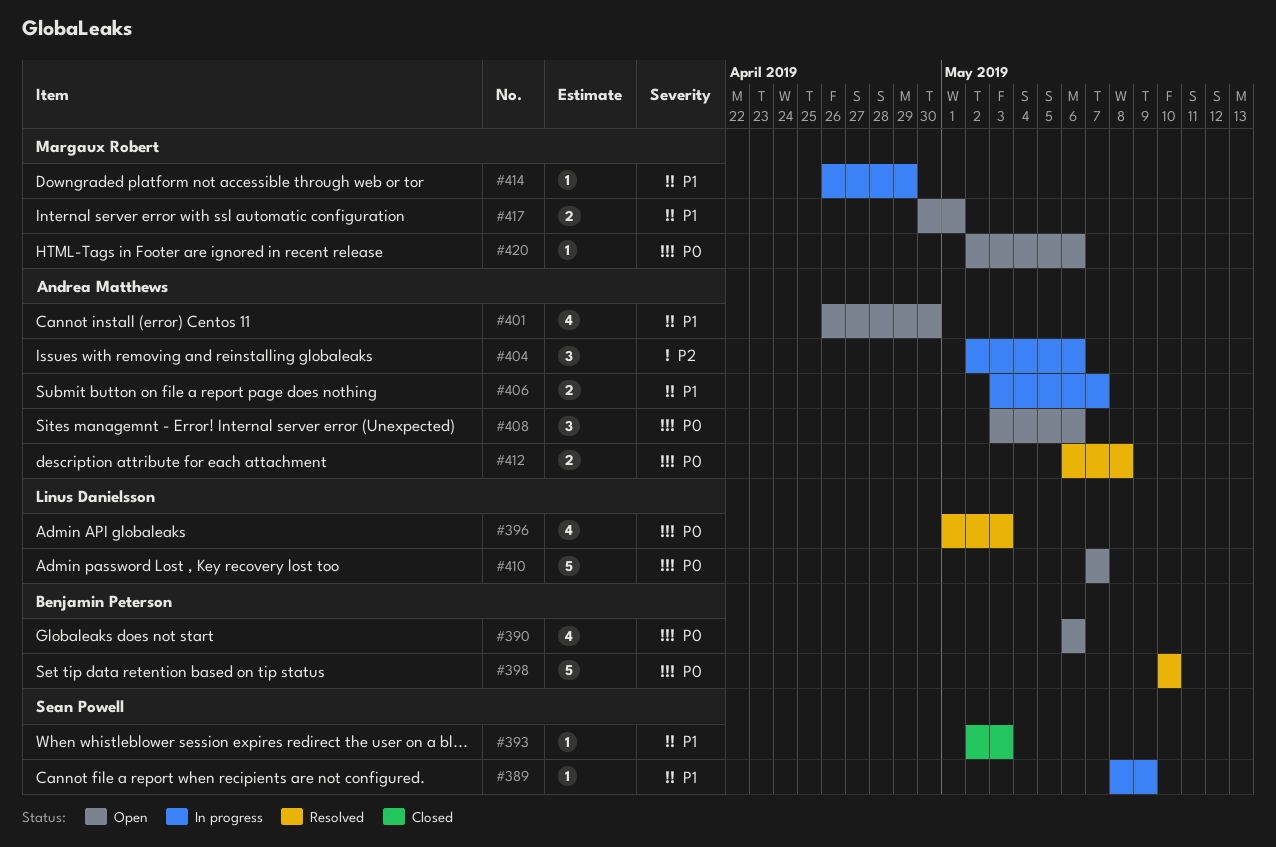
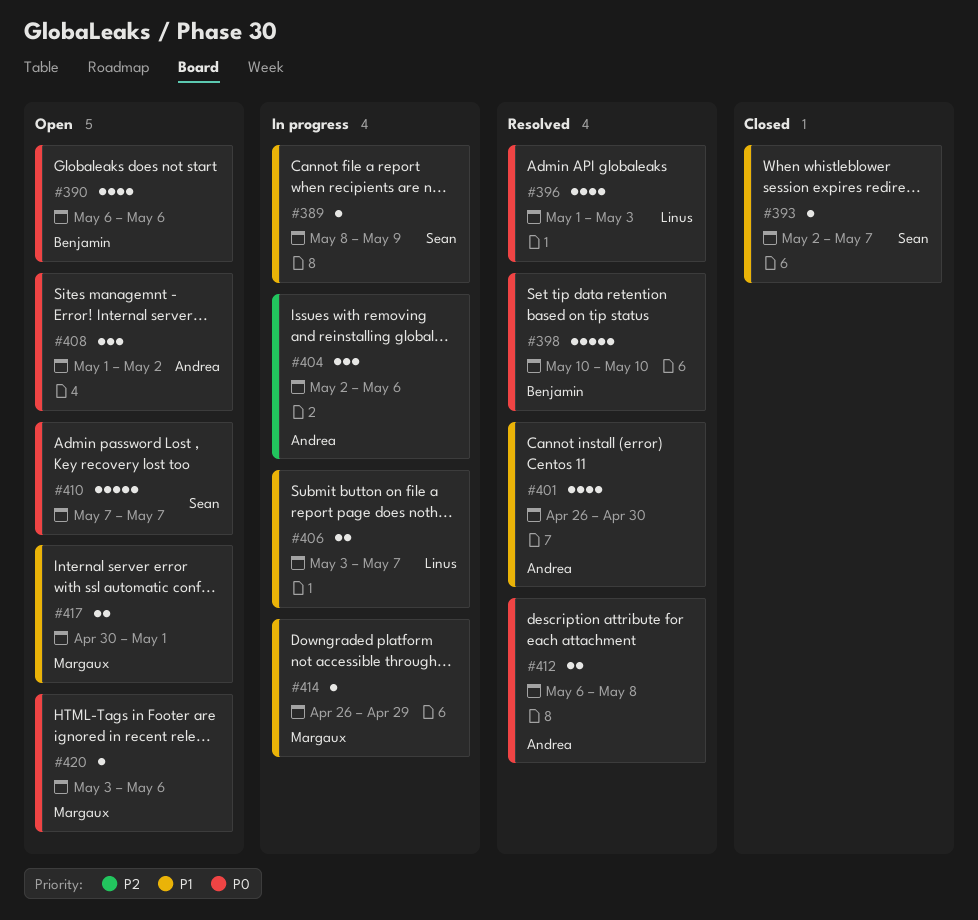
#393, due: May 3 -> May 7
#401, status: Open -> Resolved
#406, owner: Andrea Matthews -> Linus Danielsson
#408, start: May 3 -> May 1
#408, due: May 6 -> May 2
#410, owner: Linus Danielsson -> Sean Powell
#420, start: May 2 -> May 3

